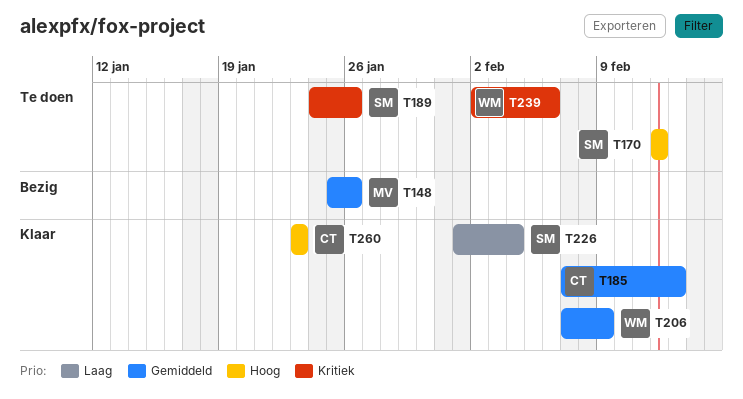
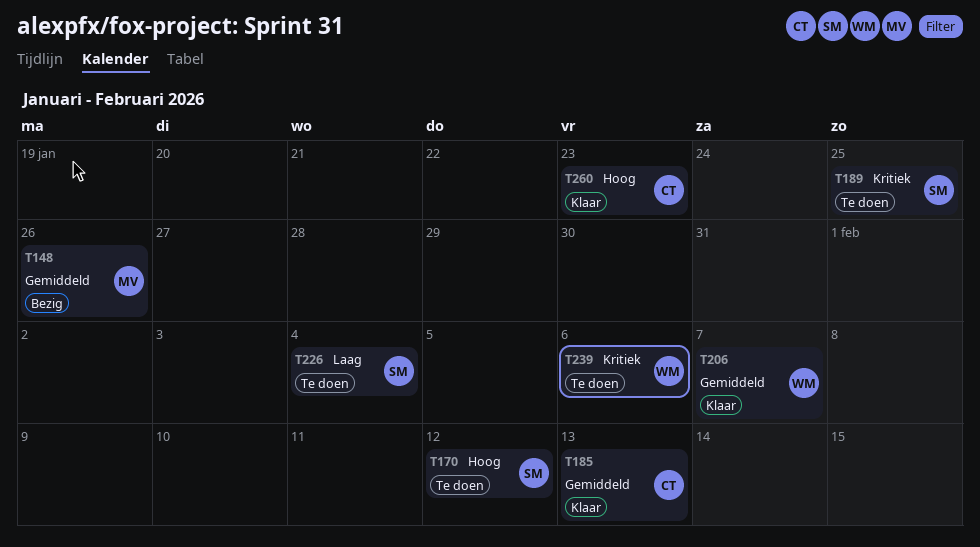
T189, due: Jan 26 -> Jan 25
T206, due: Feb 9 -> Feb 7
T226, status: Klaar -> Te doen

